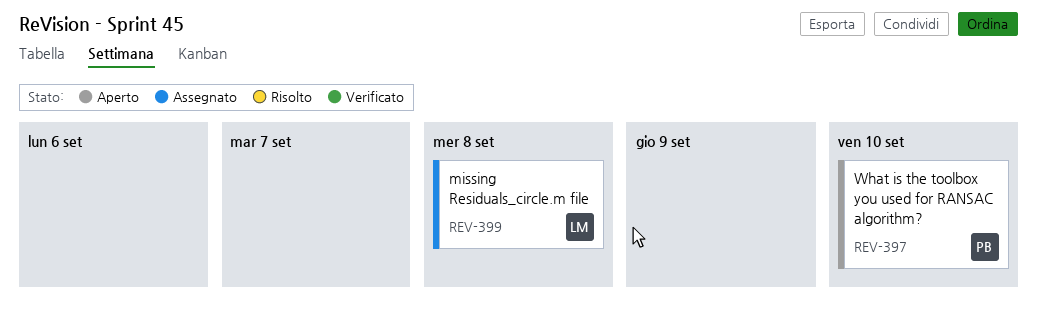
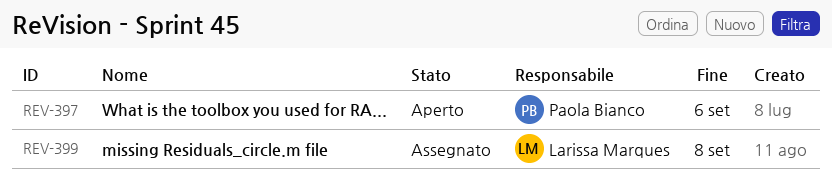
REV-397, due: Sep 10 -> Sep 6

